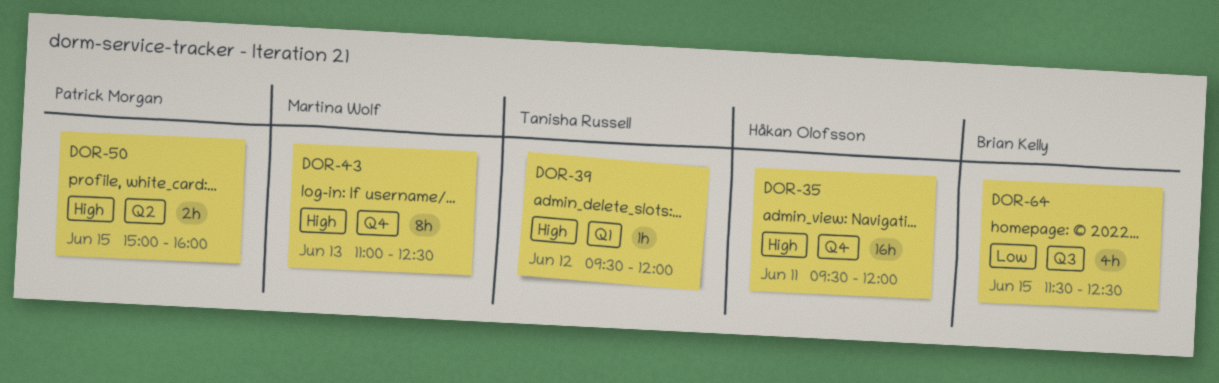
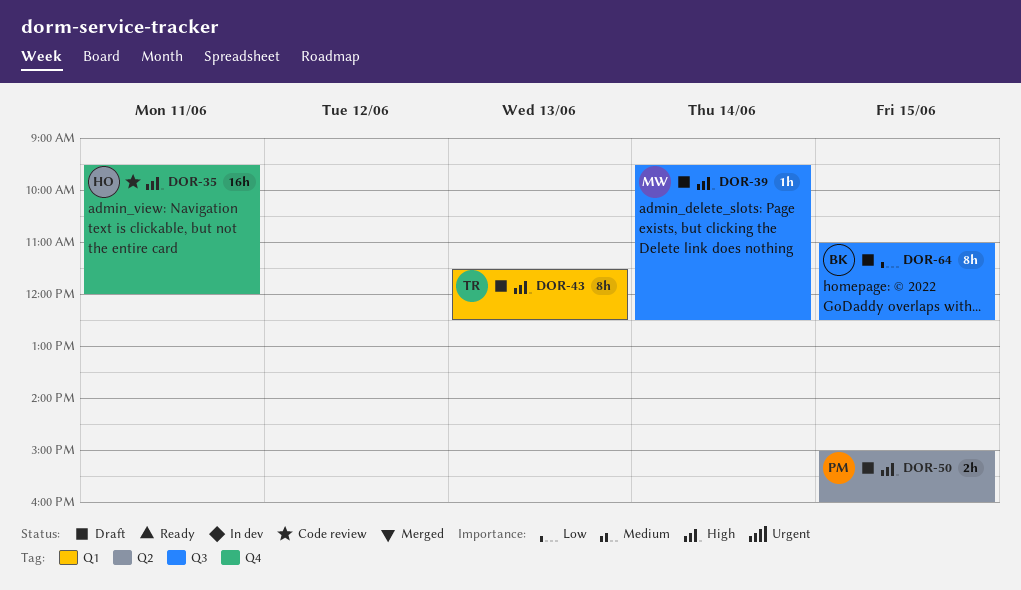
DOR-39, owner: Tanisha Russell -> Martina Wolf
DOR-39, label: Q1 -> Q3
DOR-39, day: Jun 12 -> Jun 14
DOR-39, ends: 12:00 -> 12:30
DOR-43, owner: Martina Wolf -> Tanisha Russell
DOR-43, label: Q4 -> Q1
DOR-43, begins: 11:00 -> 11:30
DOR-64, estimate: 4h -> 8h
DOR-64, begins: 11:30 -> 11:00

